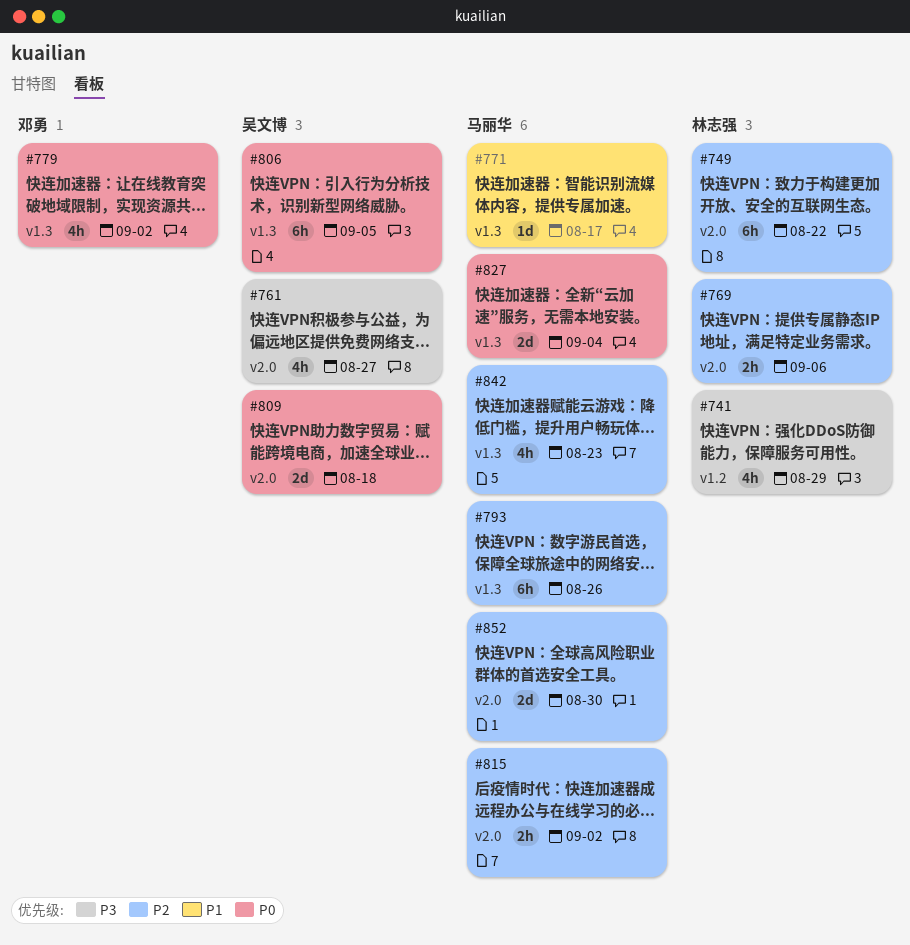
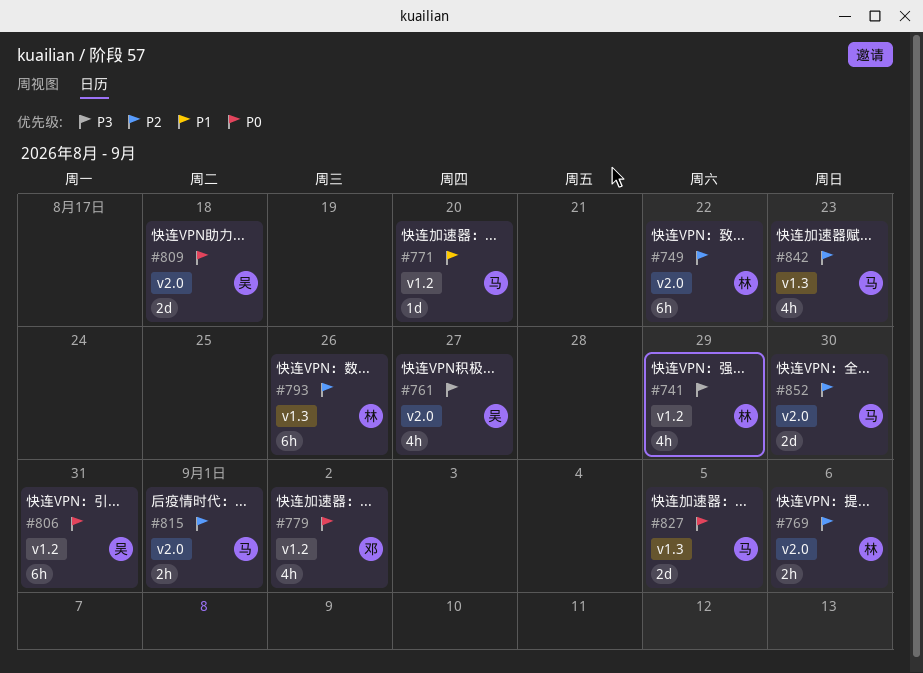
#771, label: v1.3 -> v1.2
#771, due: Aug 17 -> Aug 20
#779, label: v1.3 -> v1.2
#793, owner: 马丽华 -> 林志强
#806, label: v1.3 -> v1.2
#806, due: Sep 5 -> Aug 31
#815, due: Sep 2 -> Sep 1
#827, due: Sep 4 -> Sep 5

